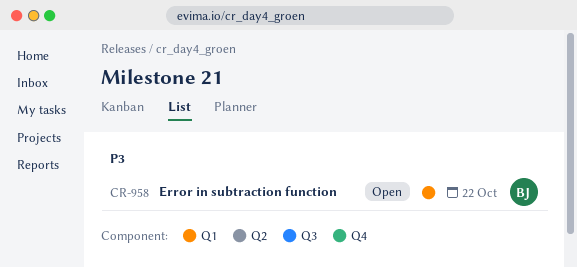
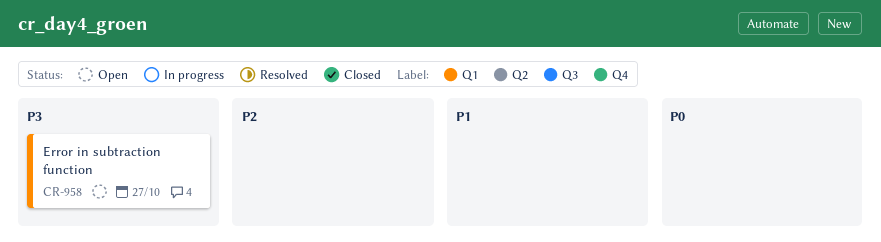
CR-958, due: Oct 22 -> Oct 27

